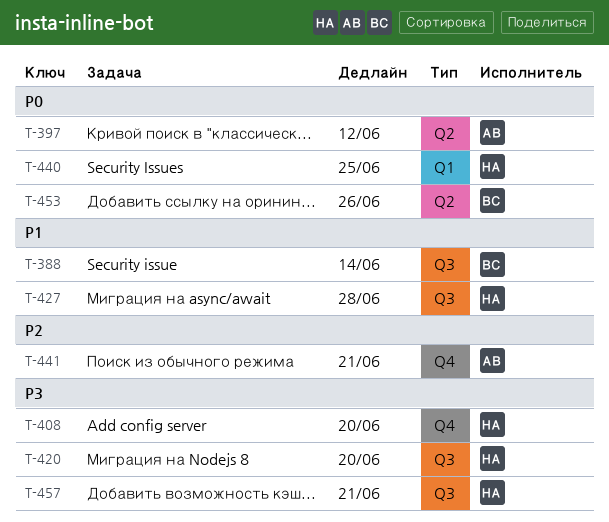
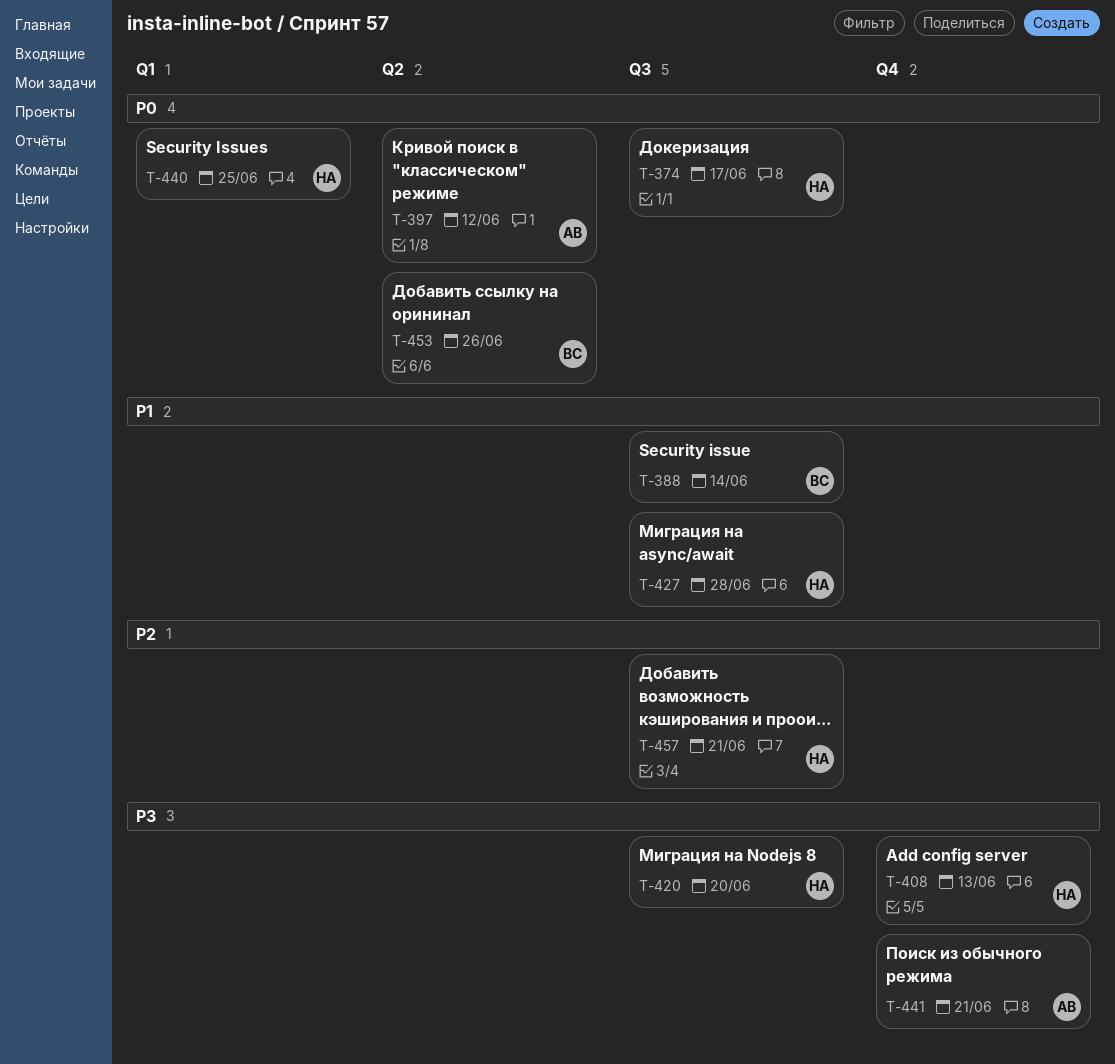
T-374: none -> present
T-408, due: Jun 20 -> Jun 13
T-441, priority: P2 -> P3
T-457, priority: P3 -> P2

